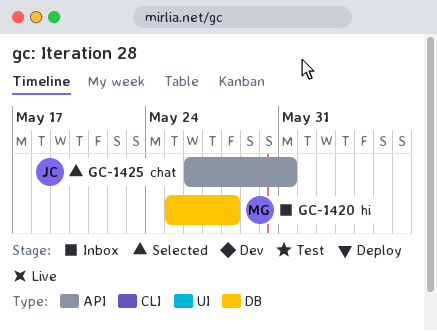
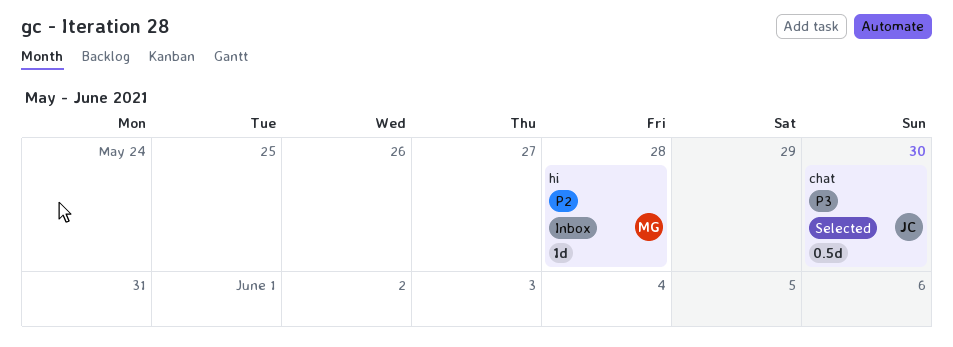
chat, due: May 31 -> May 30

